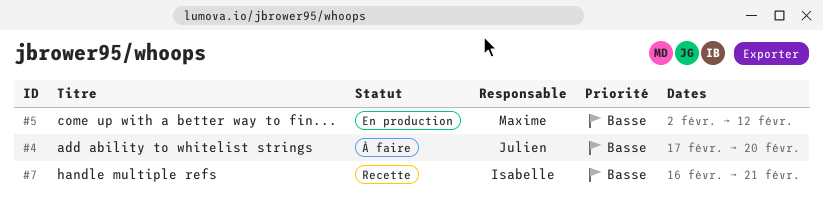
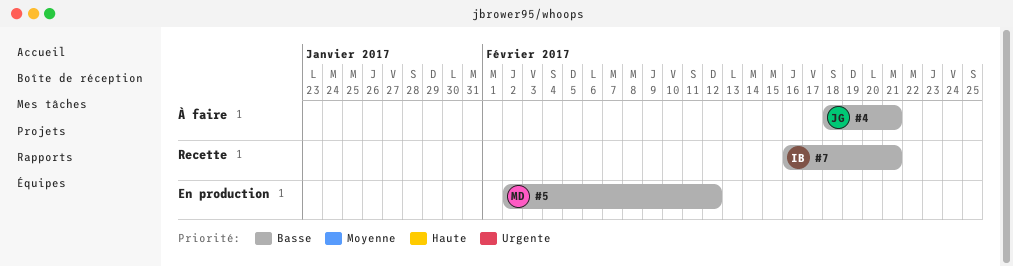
#4, start: Feb 17 -> Feb 18
#4, due: Feb 20 -> Feb 21

